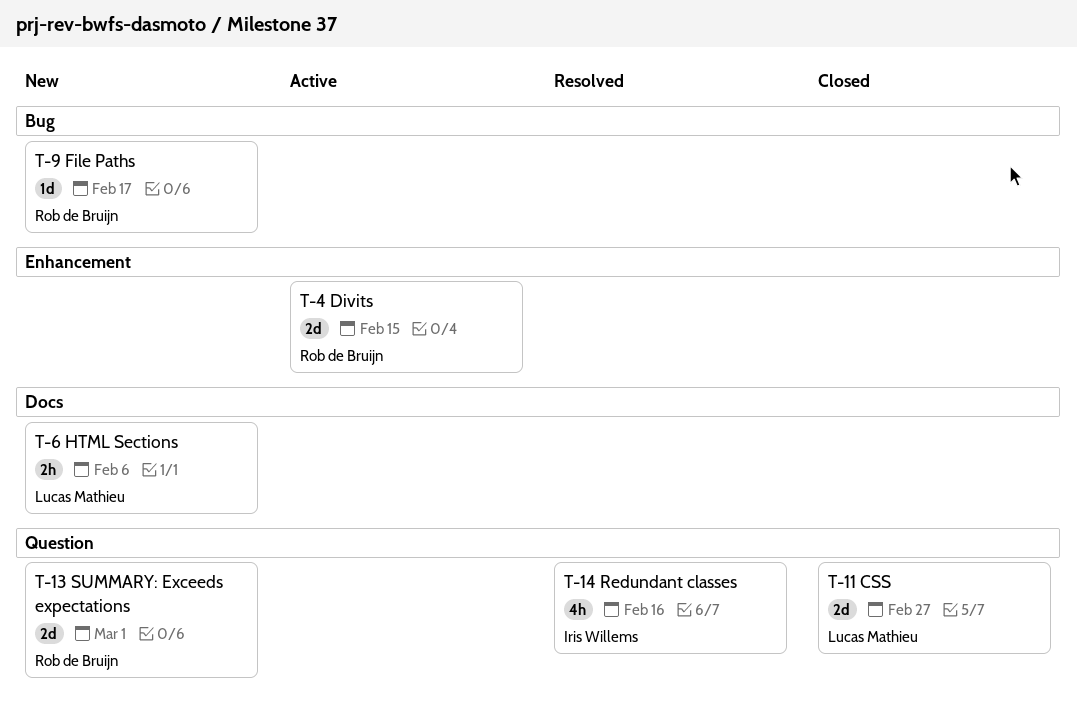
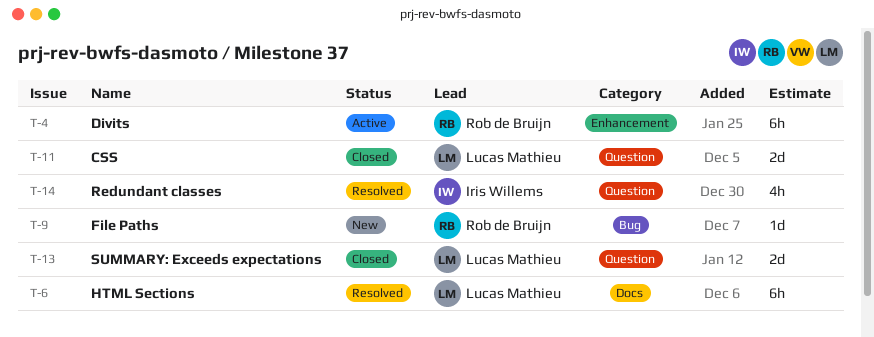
T-4, estimate: 2d -> 6h
T-6, status: New -> Resolved
T-6, estimate: 2h -> 6h
T-13, status: New -> Closed
T-13, owner: Rob de Bruijn -> Lucas Mathieu

